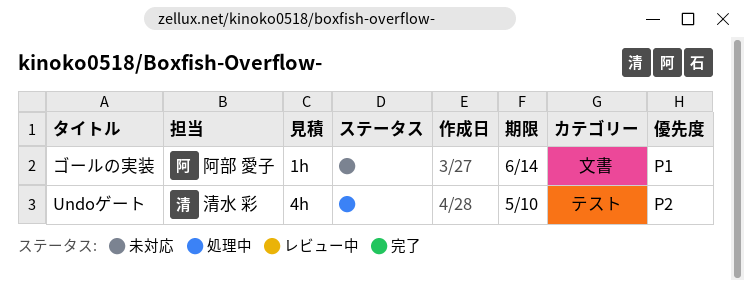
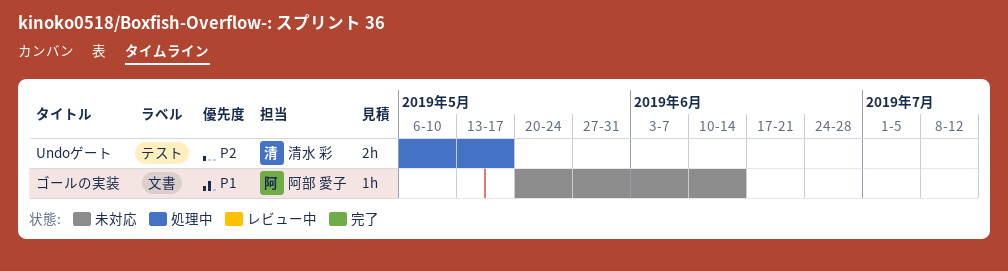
Undoゲート, estimate: 4h -> 2h
Undoゲート, due: May 10 -> May 17

